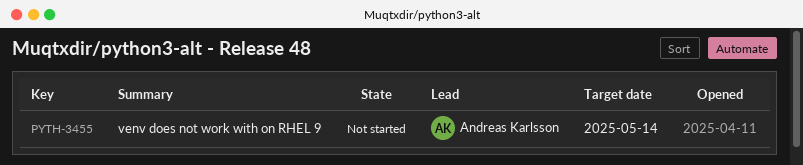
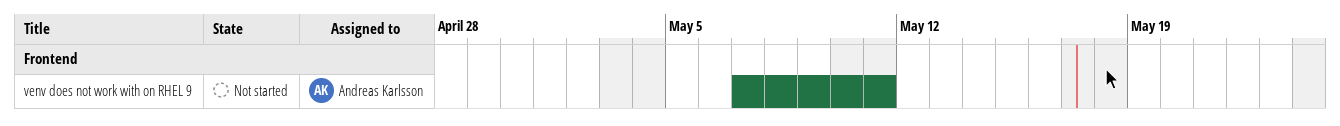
venv does not work with on RHEL 9, due: May 14 -> May 11

